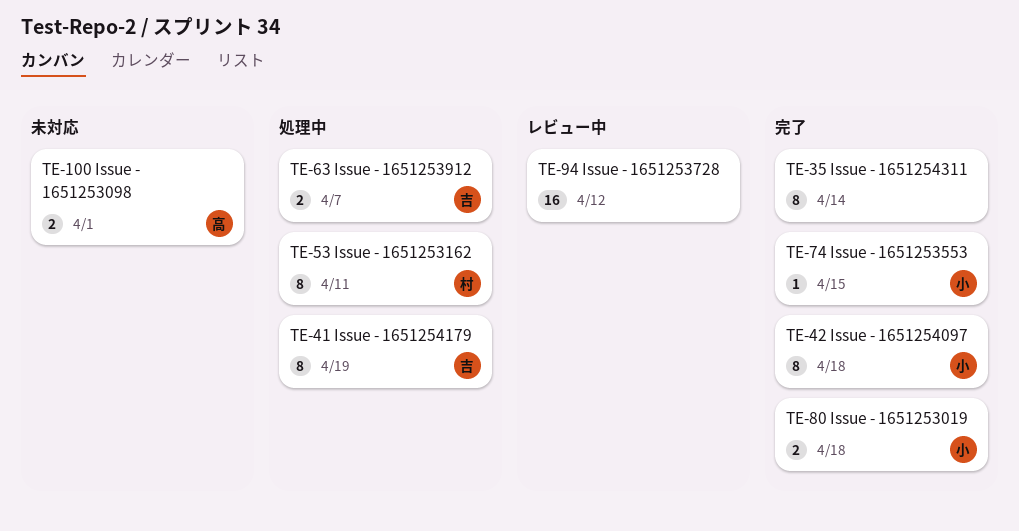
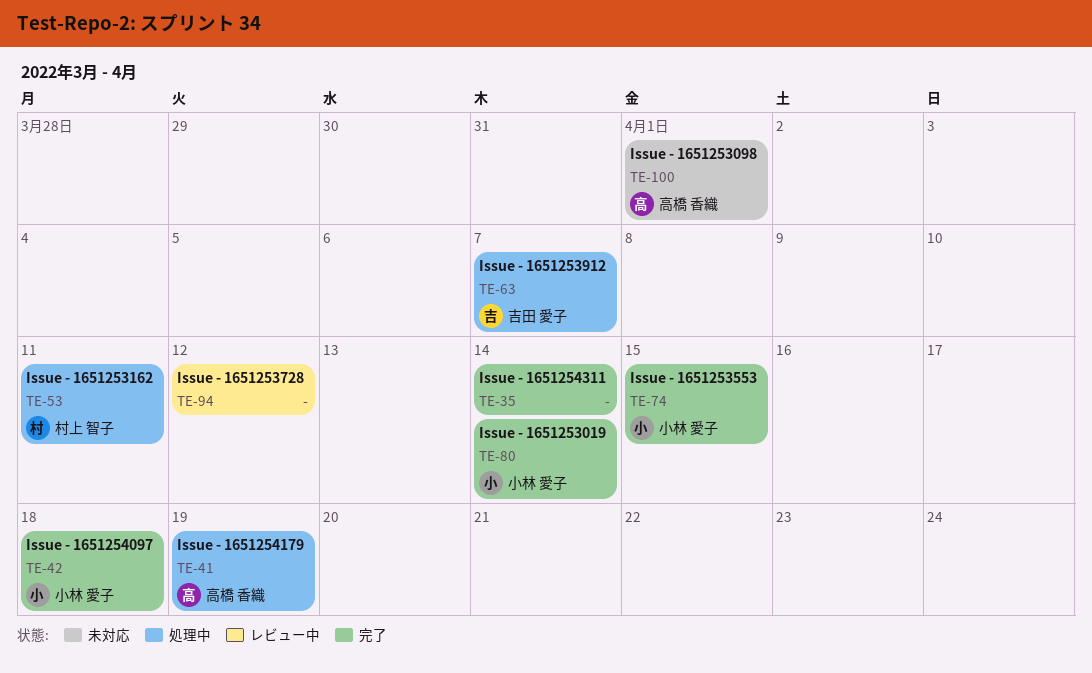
TE-41, owner: 吉田 愛子 -> 高橋 香織
TE-80, due: Apr 18 -> Apr 14

